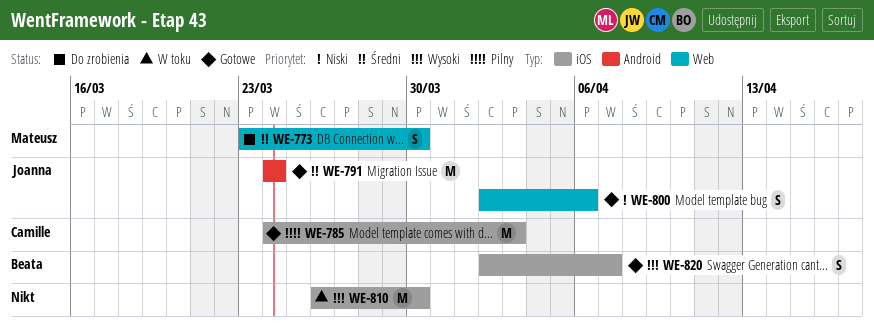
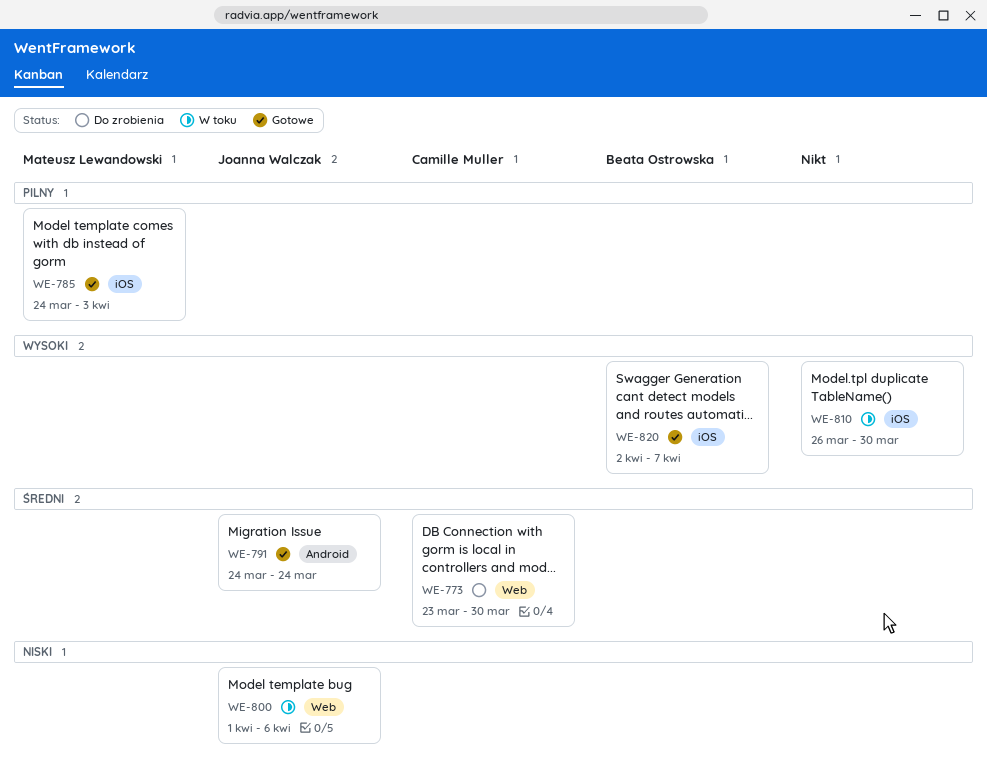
WE-773, owner: Mateusz Lewandowski -> Camille Muller
WE-785, owner: Camille Muller -> Mateusz Lewandowski
WE-800, status: Gotowe -> W toku
WE-800, start: Apr 2 -> Apr 1

